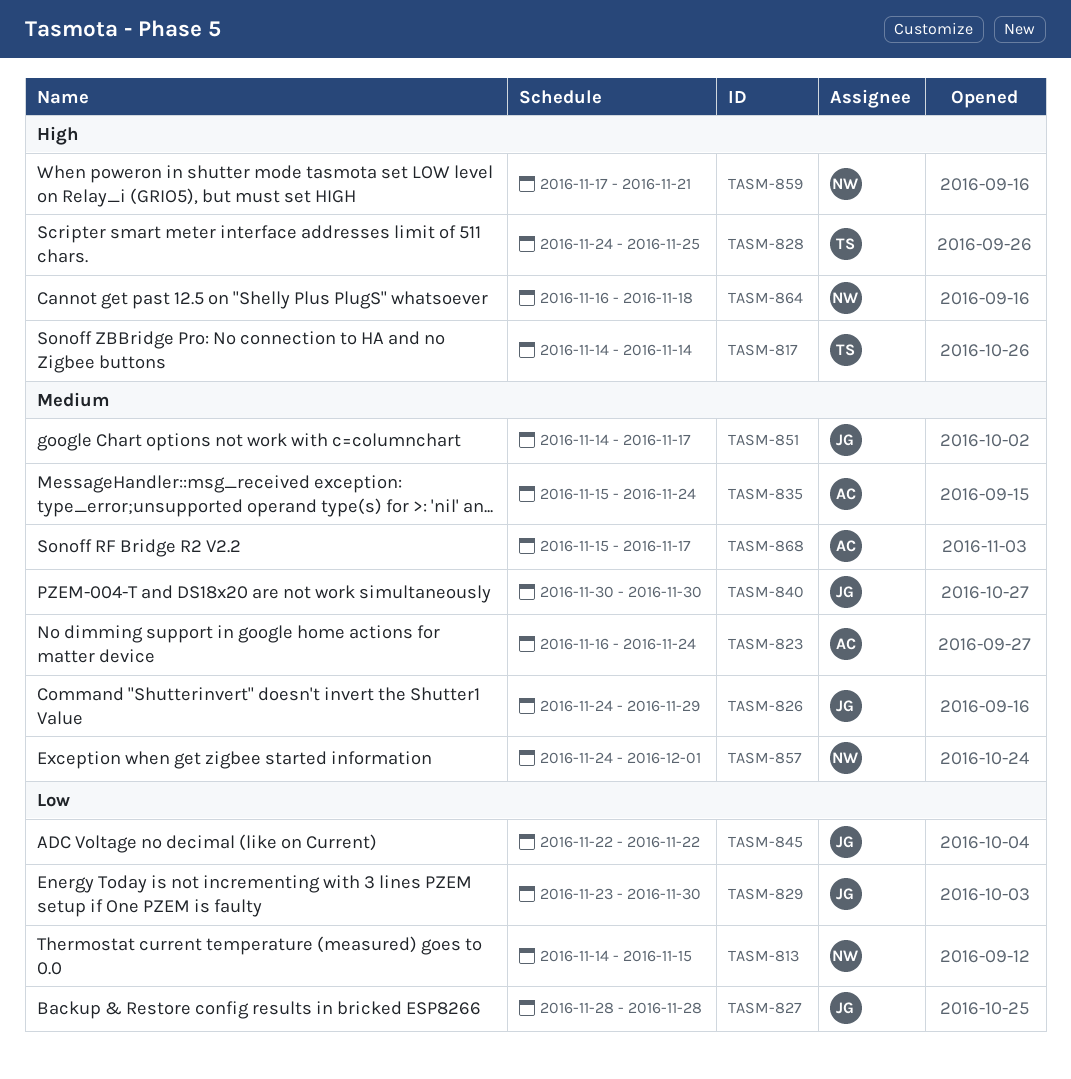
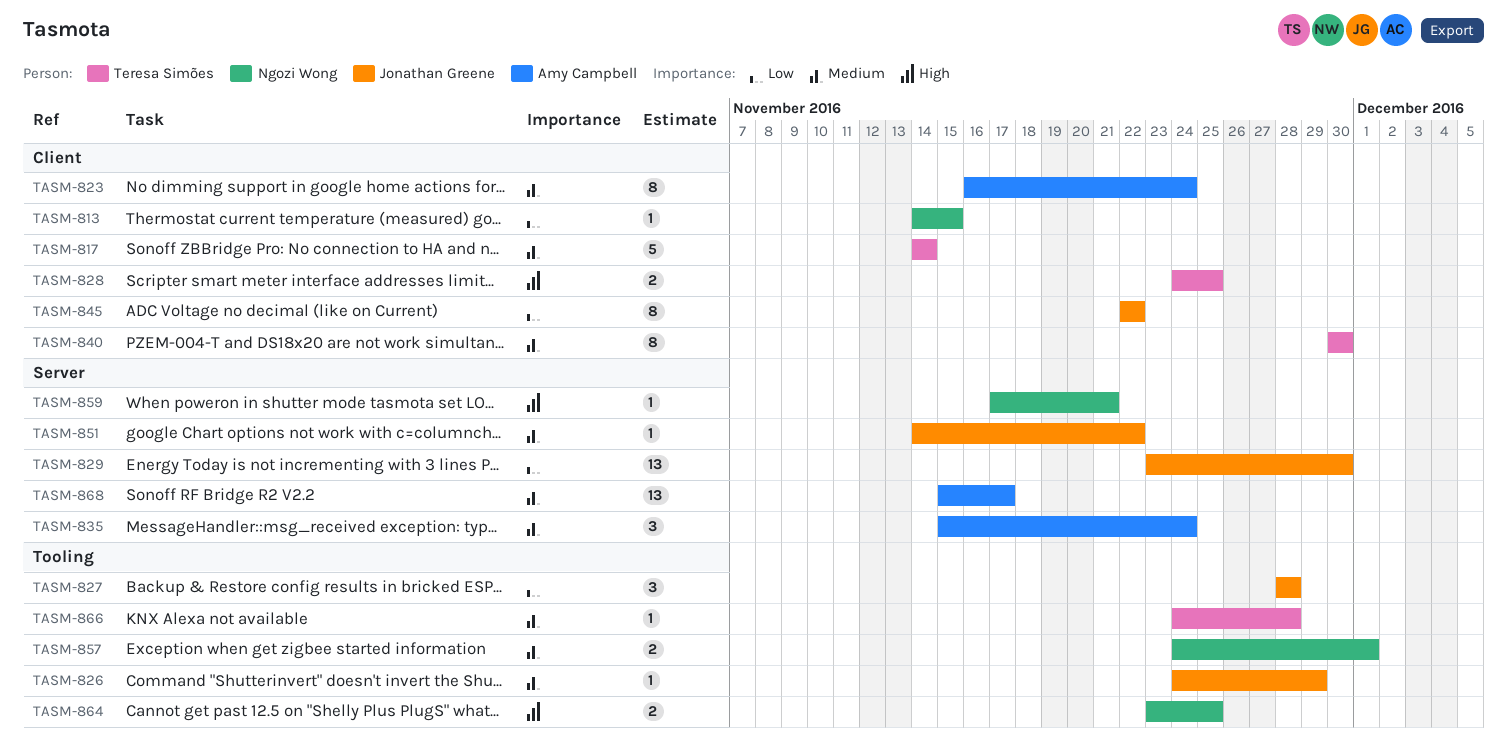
TASM-817, priority: High -> Medium
TASM-840, owner: Jonathan Greene -> Teresa Simões
TASM-851, due: Nov 17 -> Nov 22
TASM-864, start: Nov 16 -> Nov 23
TASM-864, due: Nov 18 -> Nov 25
TASM-866: none -> present

